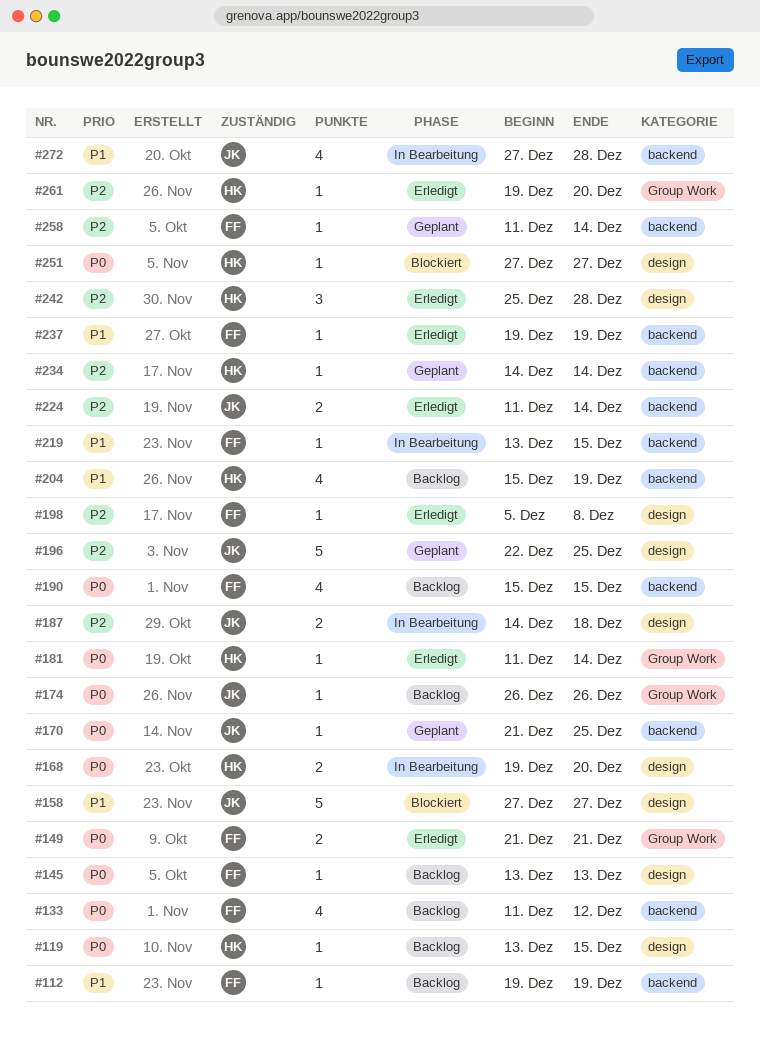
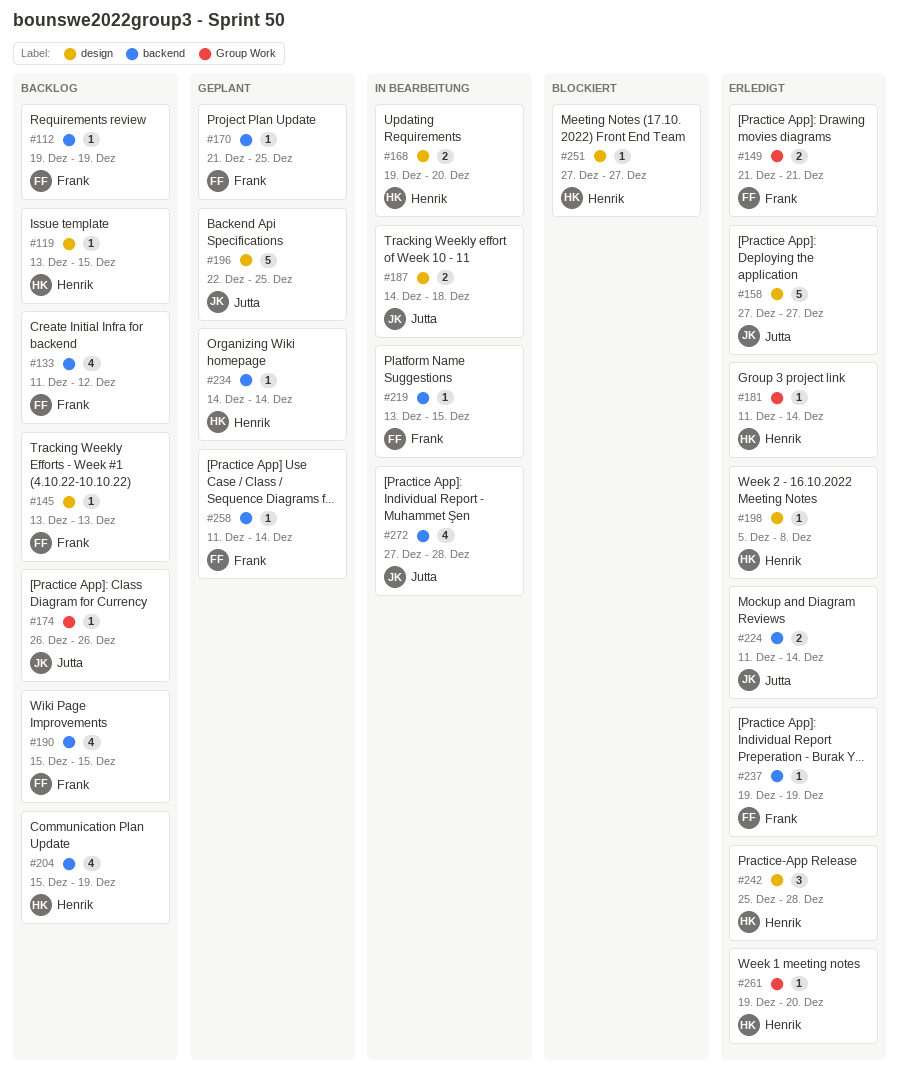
#158, status: Blockiert -> Erledigt
#170, owner: Jutta -> Frank
#198, owner: Frank -> Henrik

